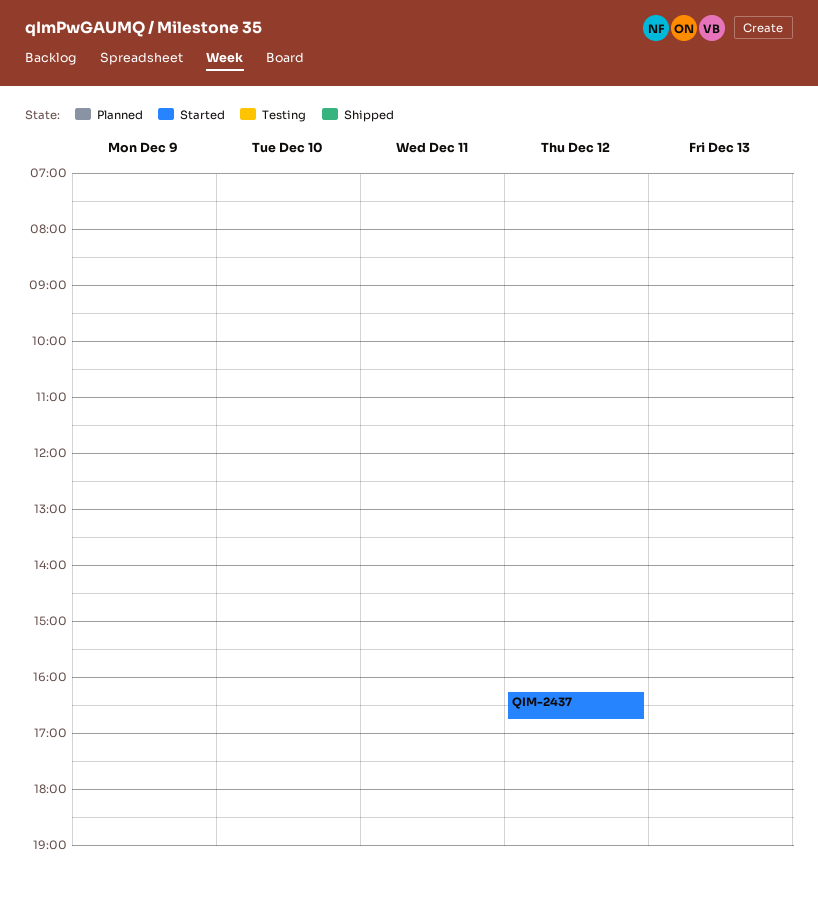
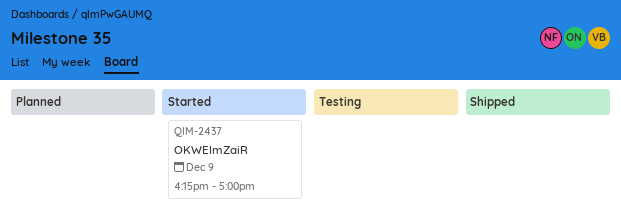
QIM-2437, day: Dec 12 -> Dec 9
QIM-2437, ends: 16:45 -> 17:00

